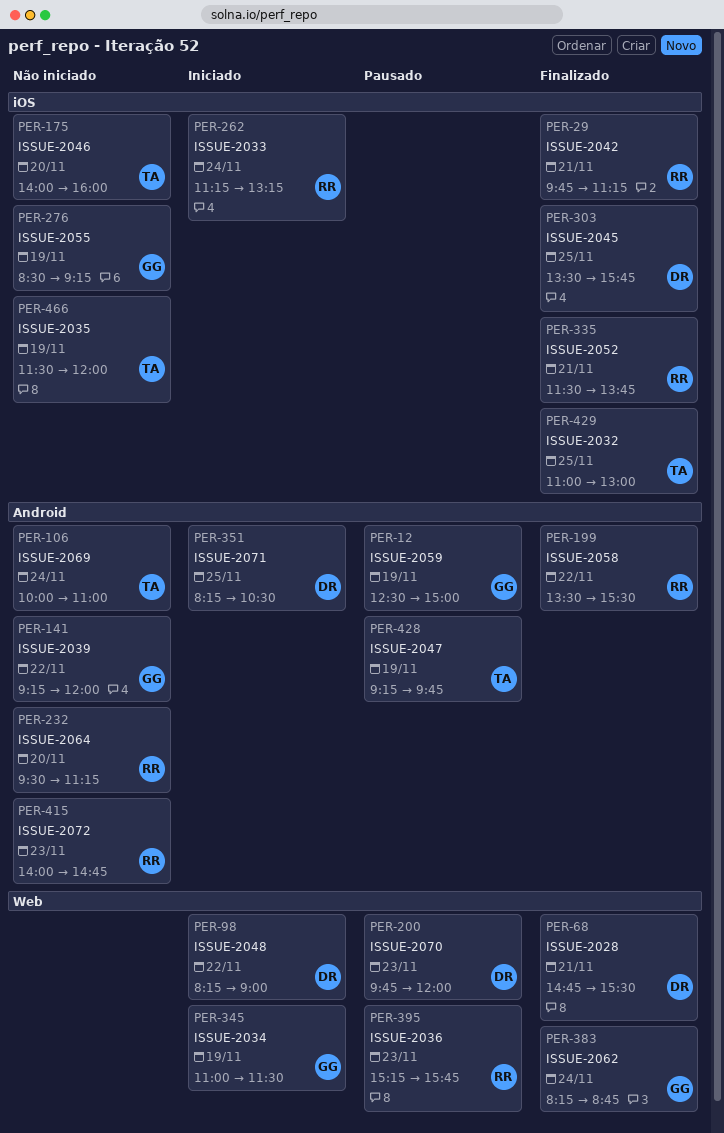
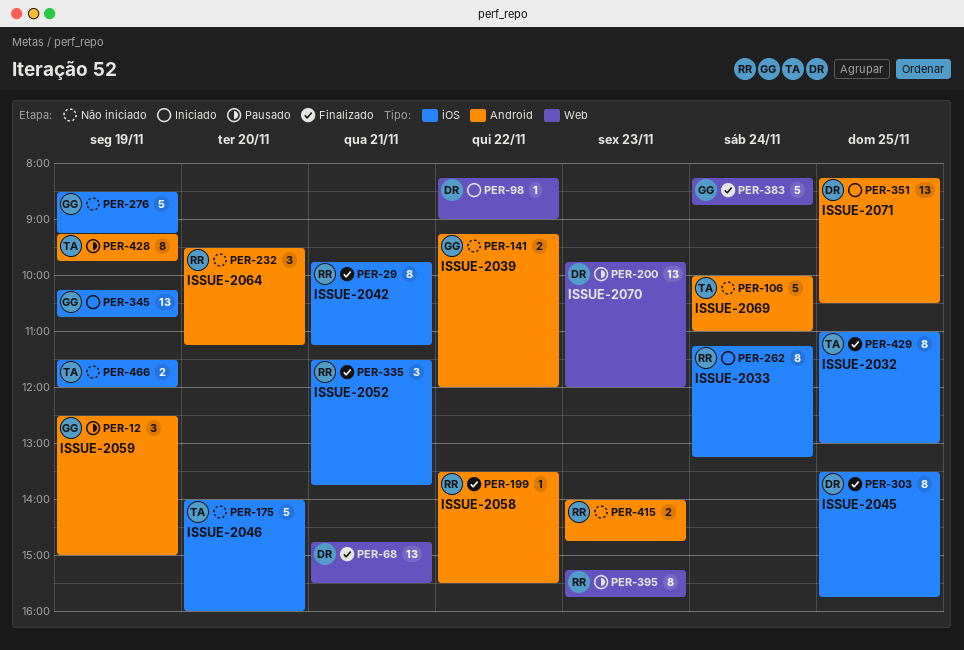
PER-345, label: Web -> iOS
PER-345, begins: 11:00 -> 10:15
PER-345, ends: 11:30 -> 10:45

